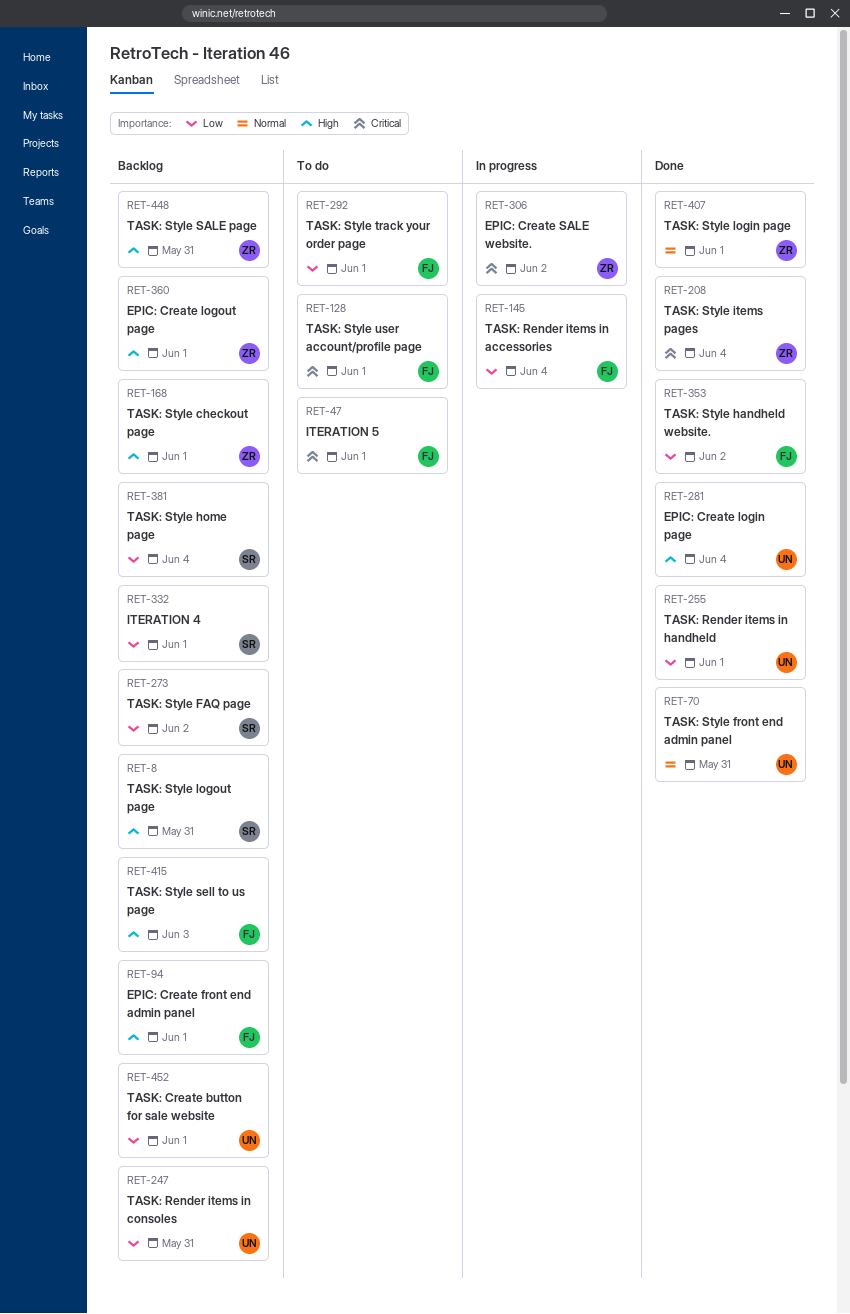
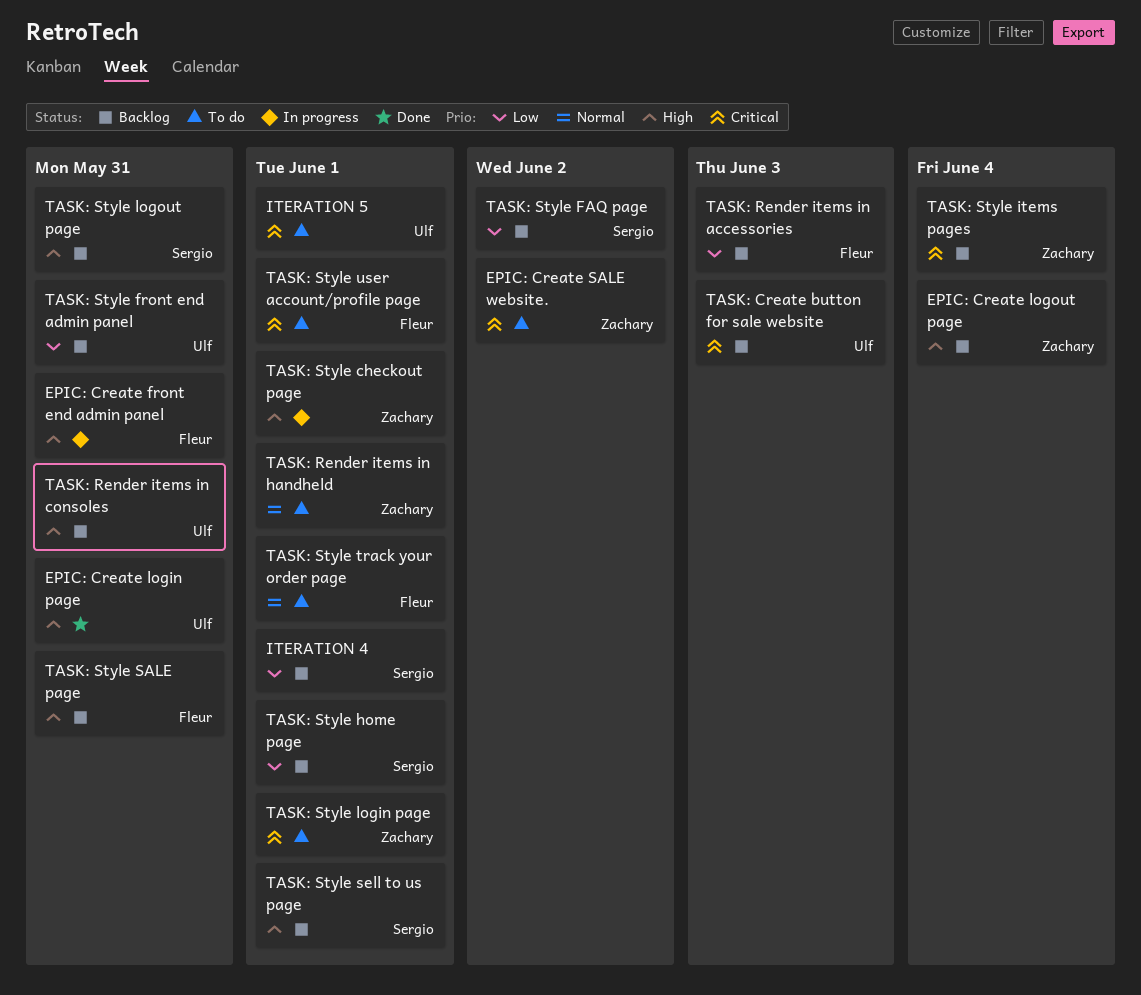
EPIC: Create front end admin panel, status: Backlog -> In progress
EPIC: Create front end admin panel, due: Jun 1 -> May 31
EPIC: Create login page, due: Jun 4 -> May 31
EPIC: Create logout page, due: Jun 1 -> Jun 4
EPIC: Create SALE website., status: In progress -> To do
ITERATION 5, owner: Fleur -> Ulf
TASK: Create button for sale website, priority: Low -> Critical
TASK: Create button for sale website, due: Jun 1 -> Jun 3
TASK: Render items in accessories, status: In progress -> Backlog
TASK: Render items in accessories, due: Jun 4 -> Jun 3
TASK: Render items in consoles, priority: Low -> High
TASK: Render items in handheld, status: Done -> To do
TASK: Render items in handheld, owner: Ulf -> Zachary
TASK: Render items in handheld, priority: Low -> Normal
TASK: Style checkout page, status: Backlog -> In progress
TASK: Style front end admin panel, status: Done -> Backlog
TASK: Style front end admin panel, priority: Normal -> Low
TASK: Style handheld website.: present -> none
TASK: Style home page, due: Jun 4 -> Jun 1
TASK: Style items pages, status: Done -> Backlog
TASK: Style login page, status: Done -> To do
TASK: Style login page, priority: Normal -> Critical
TASK: Style SALE page, owner: Zachary -> Fleur
TASK: Style sell to us page, owner: Fleur -> Sergio
TASK: Style sell to us page, due: Jun 3 -> Jun 1
TASK: Style track your order page, priority: Low -> Normal

